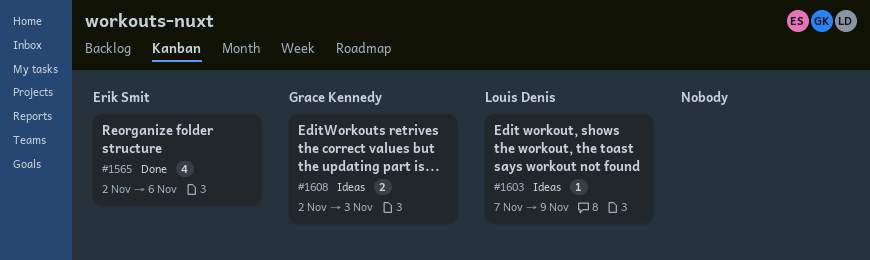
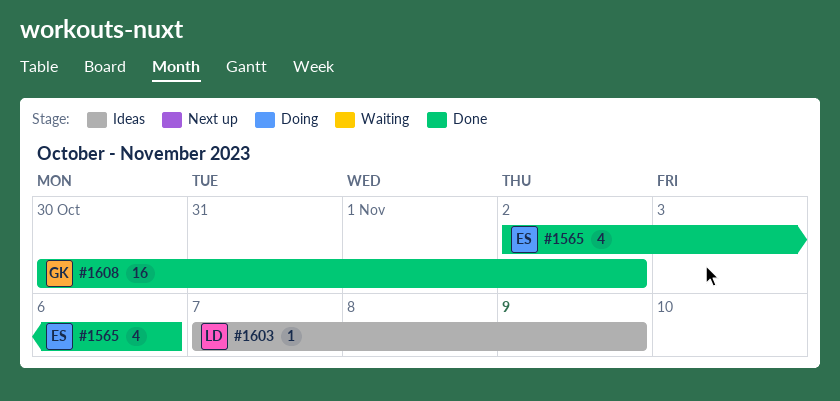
#1608, status: Ideas -> Done
#1608, estimate: 2 -> 16
#1608, start: Nov 2 -> Oct 30
#1608, due: Nov 3 -> Nov 2

